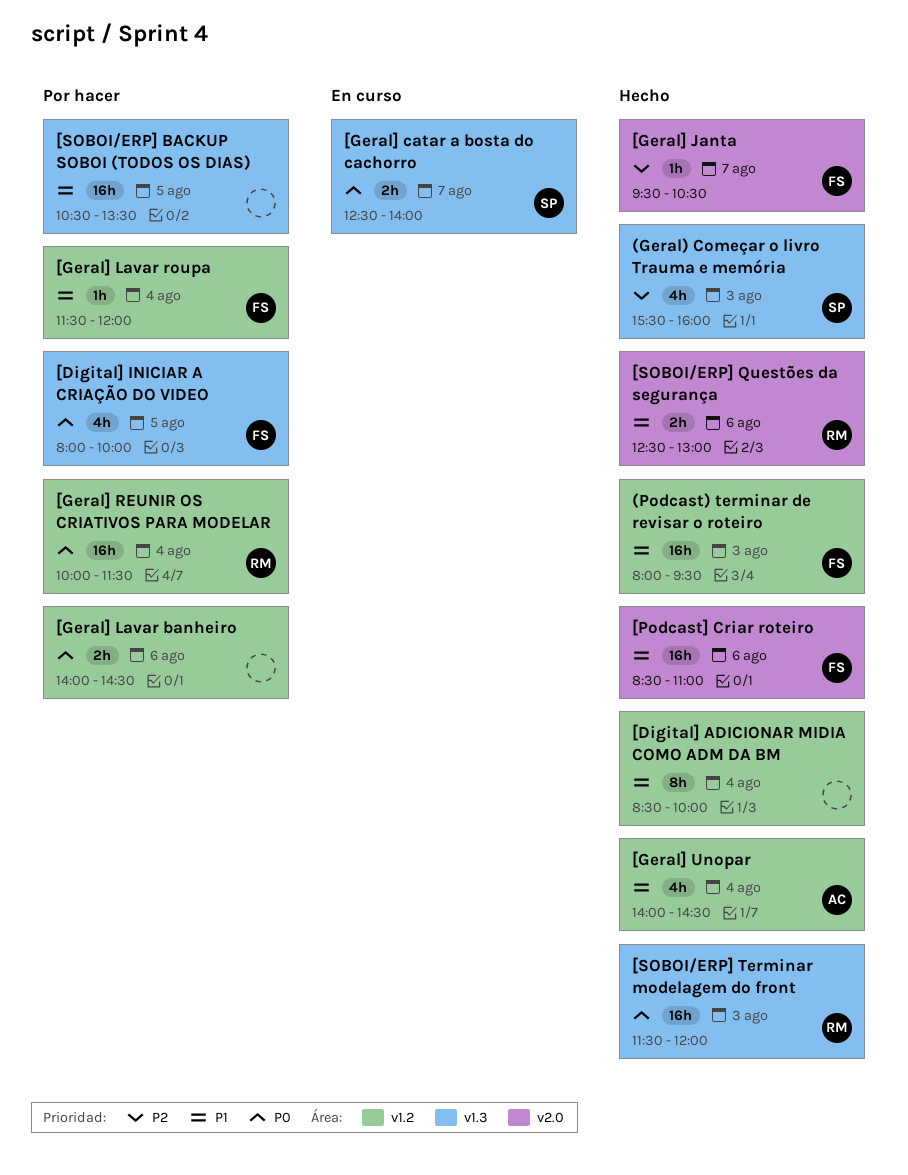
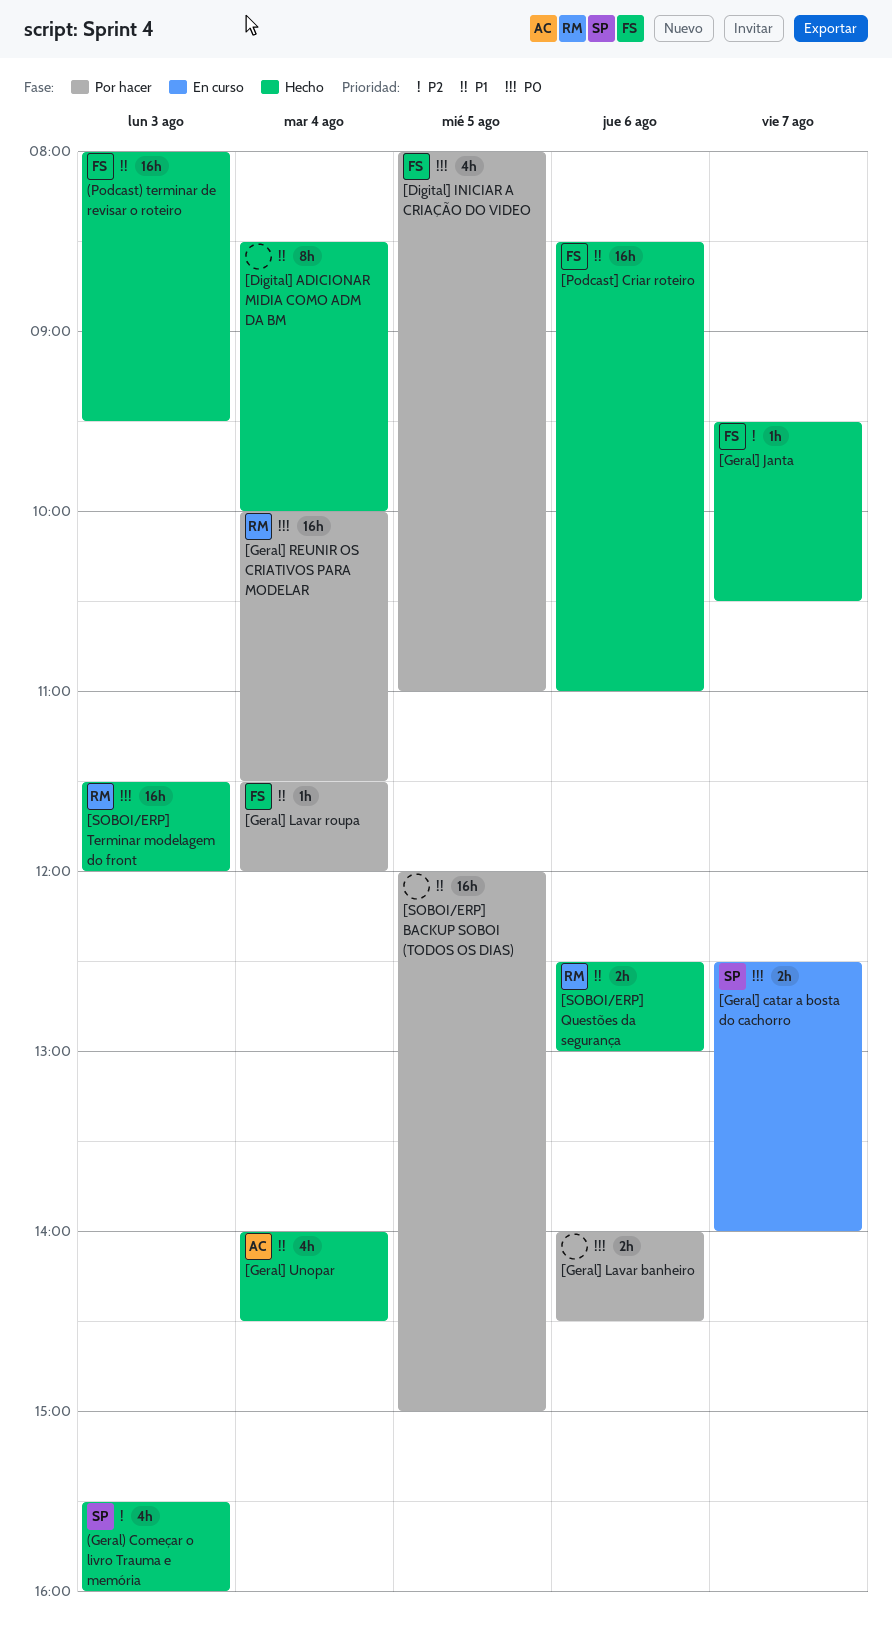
[Digital] INICIAR A CRIAÇÃO DO VIDEO, ends: 10:00 -> 11:00
[SOBOI/ERP] BACKUP SOBOI (TODOS OS DIAS), begins: 10:30 -> 12:00
[SOBOI/ERP] BACKUP SOBOI (TODOS OS DIAS), ends: 13:30 -> 15:00

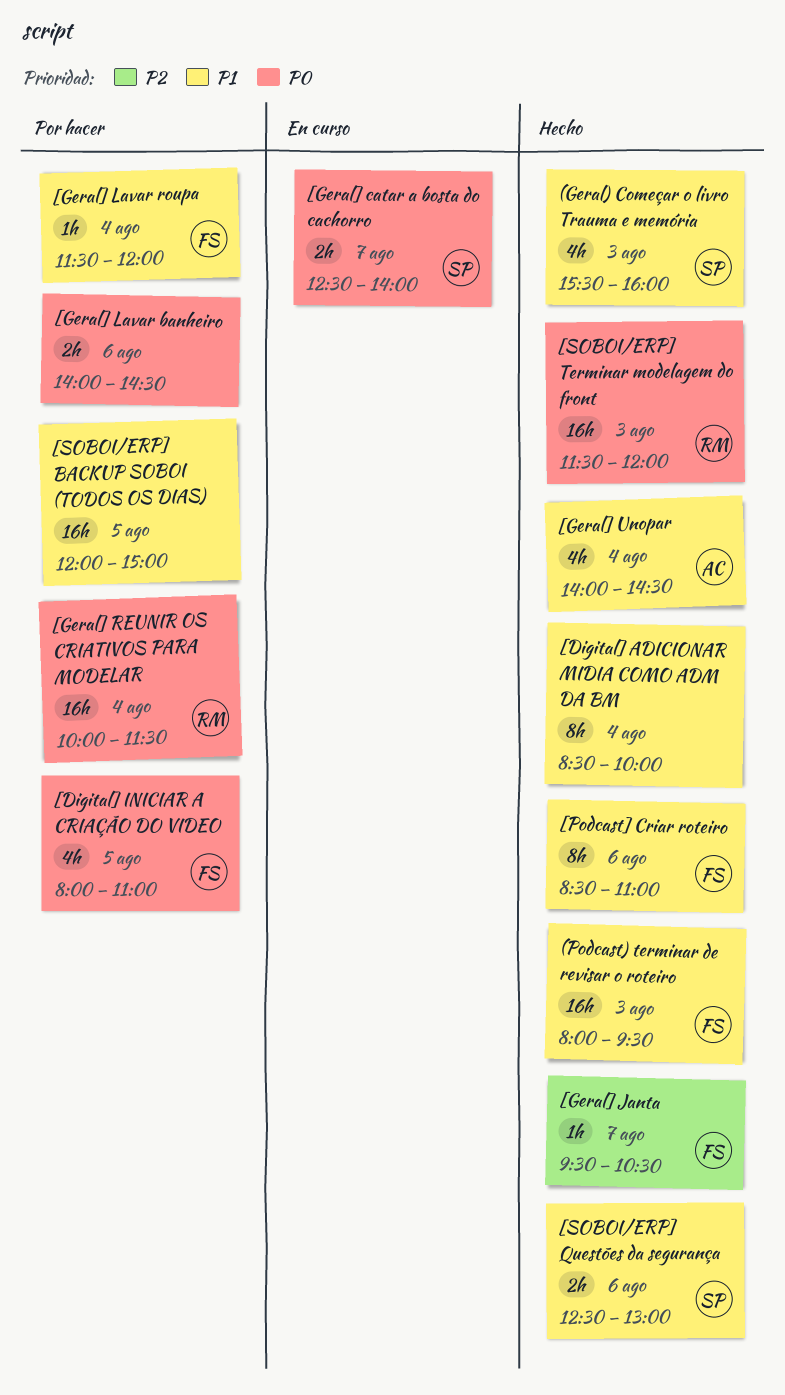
(Geral) Começar o livro Trauma e memória, priority: P2 -> P1
[Podcast] Criar roteiro, estimate: 16h -> 8h
[SOBOI/ERP] Questões da segurança, owner: RM -> SP

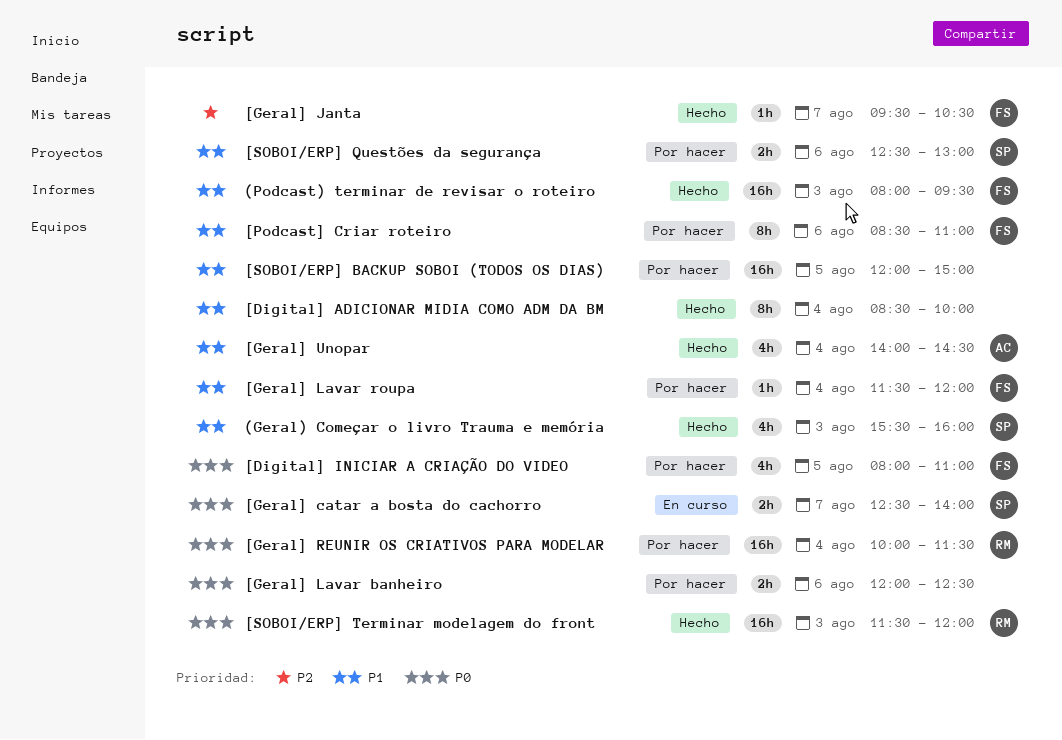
[Geral] Lavar banheiro, begins: 14:00 -> 12:00
[Geral] Lavar banheiro, ends: 14:30 -> 12:30
[Podcast] Criar roteiro, status: Hecho -> Por hacer
[SOBOI/ERP] Questões da segurança, status: Hecho -> Por hacer

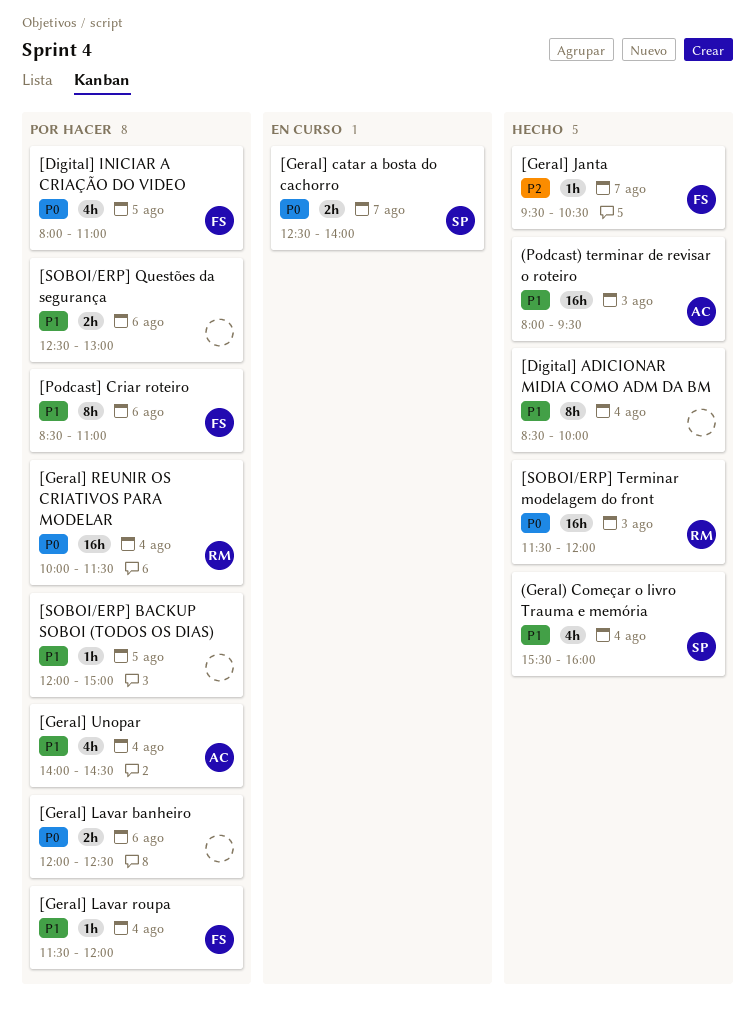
(Geral) Começar o livro Trauma e memória, day: Aug 3 -> Aug 4
(Podcast) terminar de revisar o roteiro, owner: FS -> AC
[Geral] Unopar, status: Hecho -> Por hacer
[SOBOI/ERP] BACKUP SOBOI (TODOS OS DIAS), estimate: 16h -> 1h
[SOBOI/ERP] Questões da segurança, owner: SP -> none

